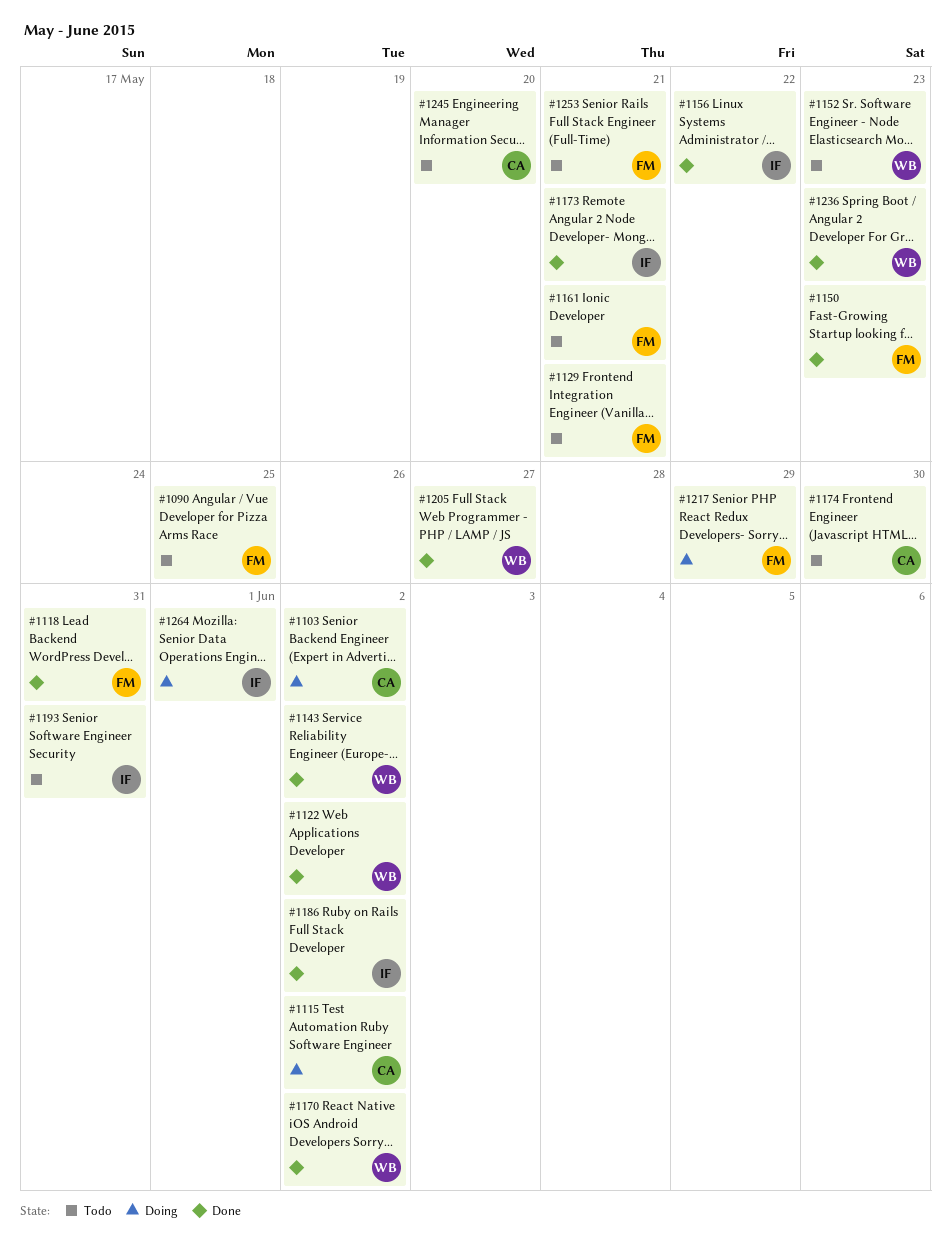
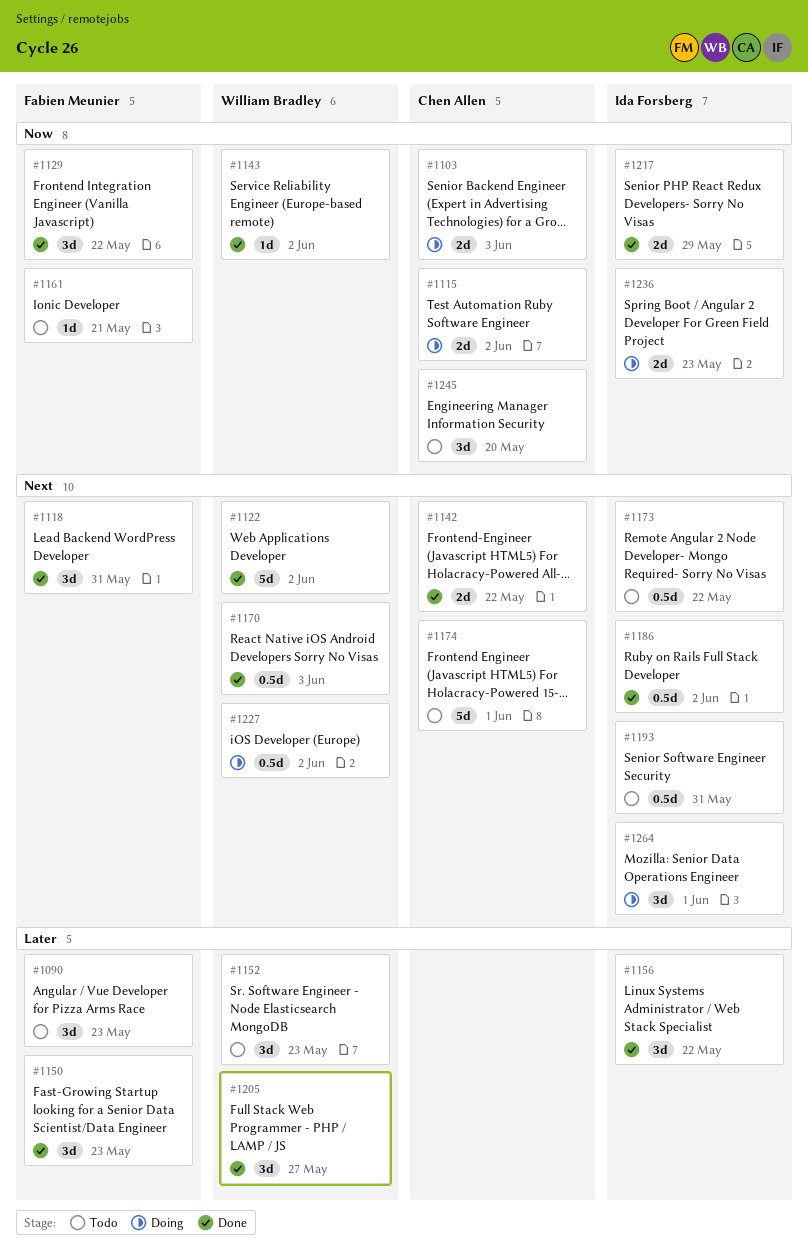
#1090, due: May 25 -> May 23
#1103, due: Jun 2 -> Jun 3
#1129, status: Todo -> Done
#1129, due: May 21 -> May 22
#1142: none -> present
#1170, due: Jun 2 -> Jun 3
#1173, status: Done -> Todo
#1173, due: May 21 -> May 22
#1174, due: May 30 -> Jun 1
#1217, status: Doing -> Done
#1217, owner: Fabien Meunier -> Ida Forsberg
#1227: none -> present
#1236, status: Done -> Doing
#1236, owner: William Bradley -> Ida Forsberg
#1253: present -> none

